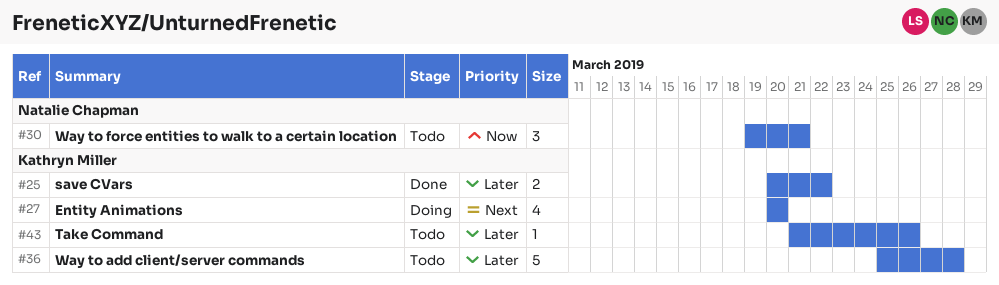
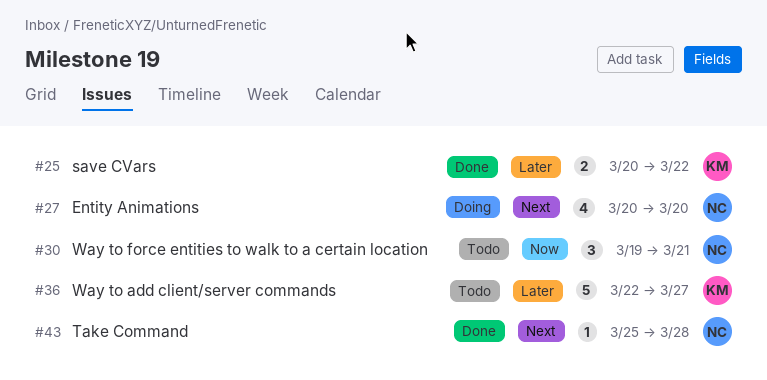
#27, owner: Kathryn Miller -> Natalie Chapman
#36, start: Mar 25 -> Mar 22
#36, due: Mar 28 -> Mar 27
#43, status: Todo -> Done
#43, owner: Kathryn Miller -> Natalie Chapman
#43, priority: Later -> Next
#43, start: Mar 21 -> Mar 25
#43, due: Mar 26 -> Mar 28

